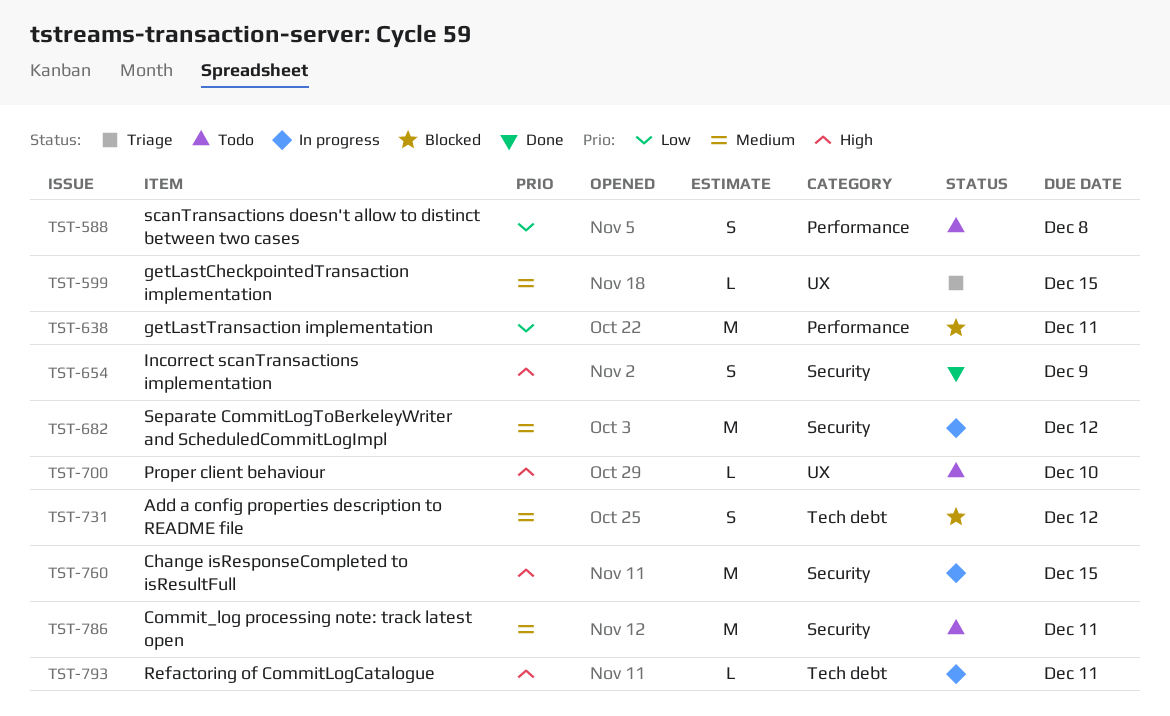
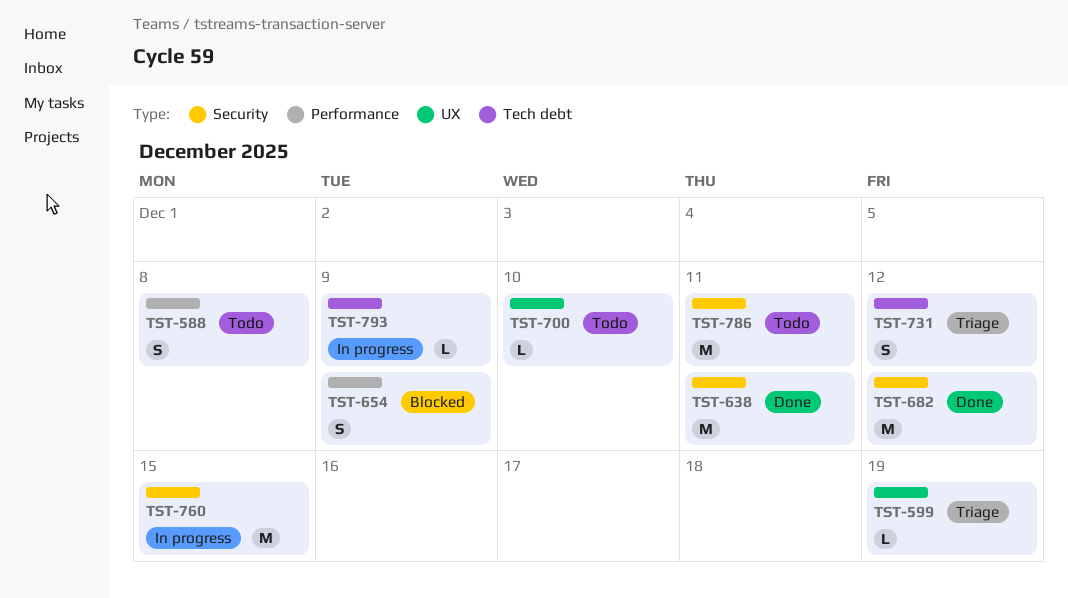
TST-599, due: Dec 15 -> Dec 19
TST-638, status: Blocked -> Done
TST-638, label: Performance -> Security
TST-654, status: Done -> Blocked
TST-654, label: Security -> Performance
TST-682, status: In progress -> Done
TST-731, status: Blocked -> Triage
TST-793, due: Dec 11 -> Dec 9

